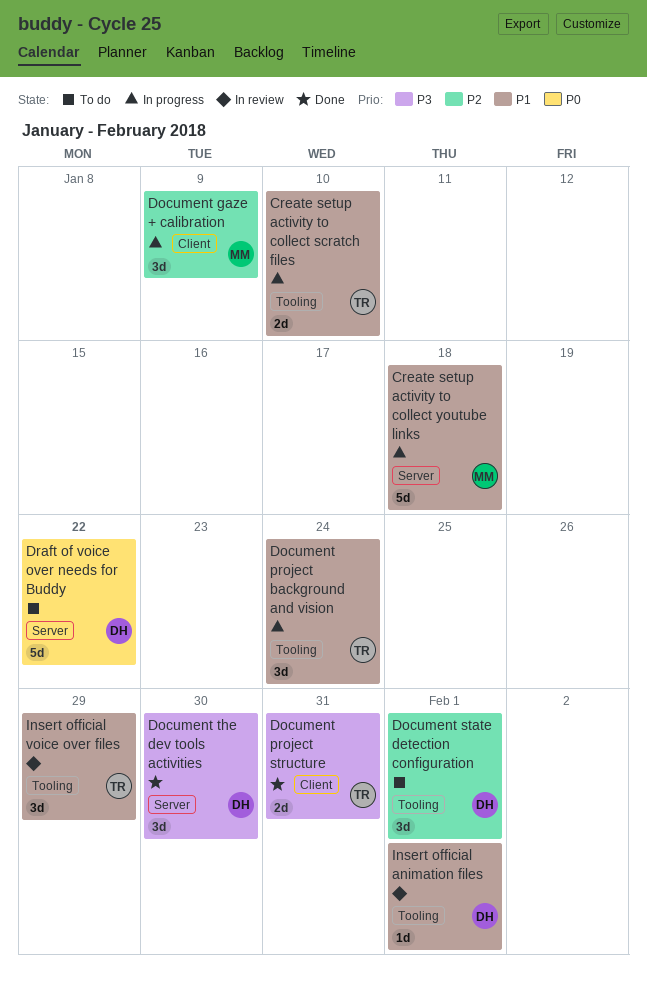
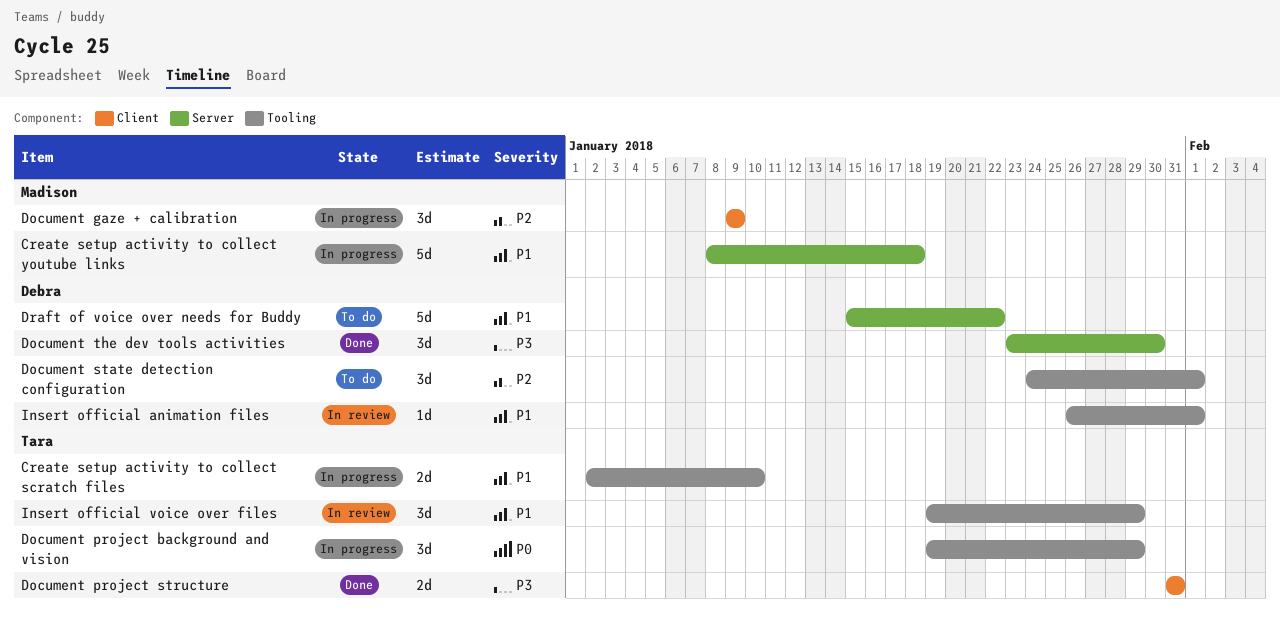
Document project background and vision, priority: P1 -> P0
Document project background and vision, due: Jan 24 -> Jan 29
Draft of voice over needs for Buddy, priority: P0 -> P1

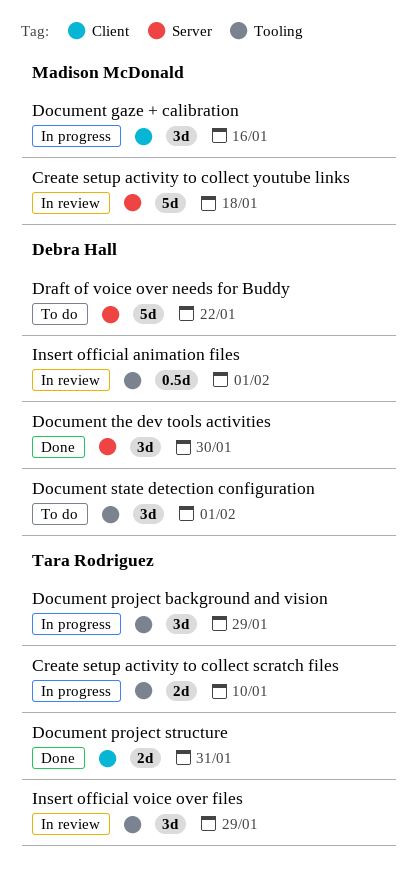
Create setup activity to collect youtube links, status: In progress -> In review
Document gaze + calibration, due: Jan 9 -> Jan 16
Insert official animation files, estimate: 1d -> 0.5d

